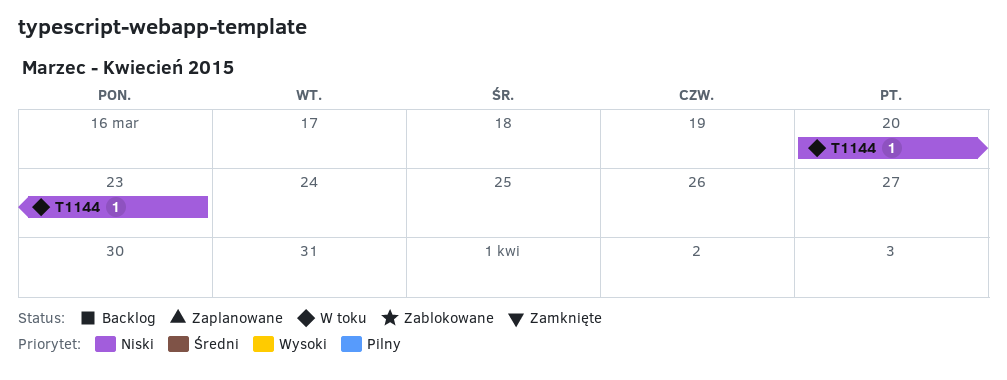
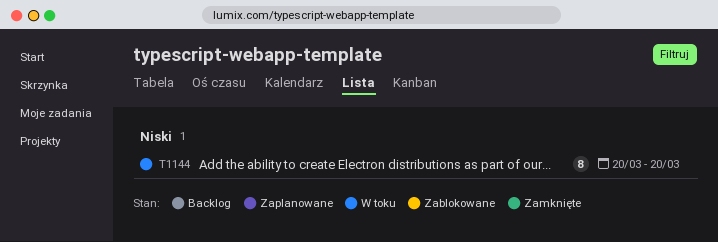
T1144, estimate: 1 -> 8
T1144, due: Mar 23 -> Mar 20

